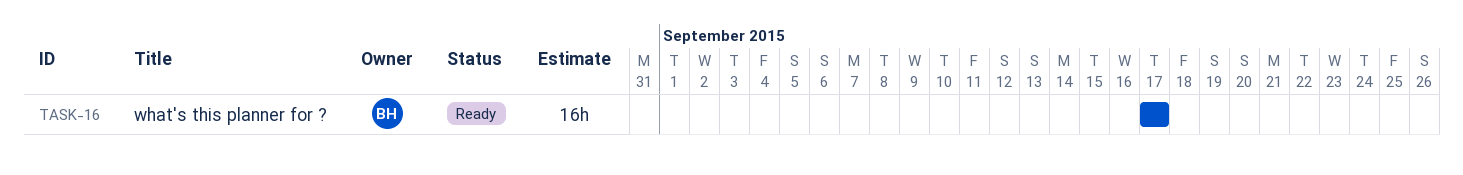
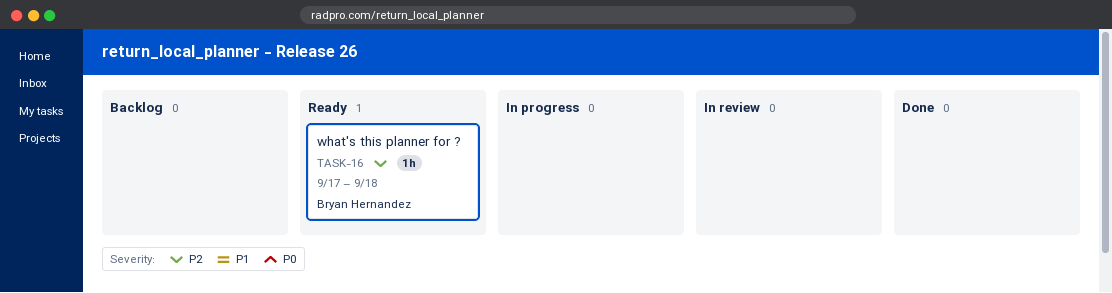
TASK-16, estimate: 16h -> 1h
TASK-16, due: Sep 17 -> Sep 18

